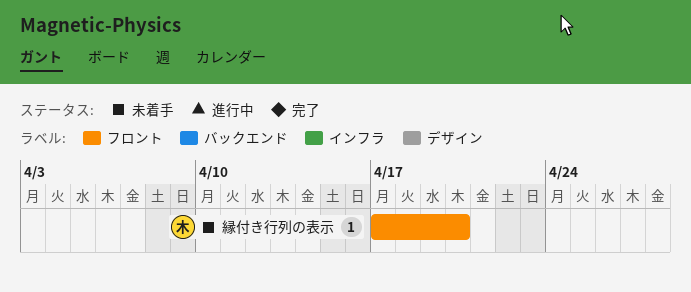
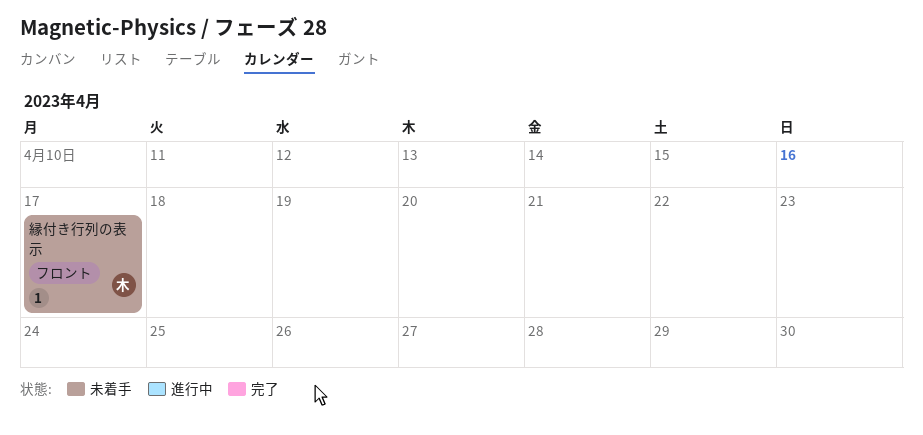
縁付き行列の表示, due: Apr 20 -> Apr 17

